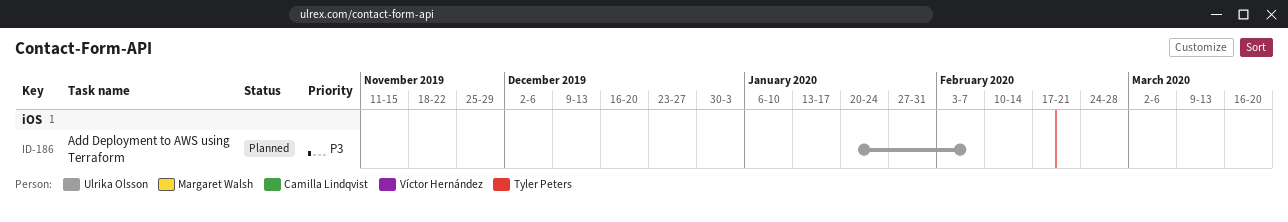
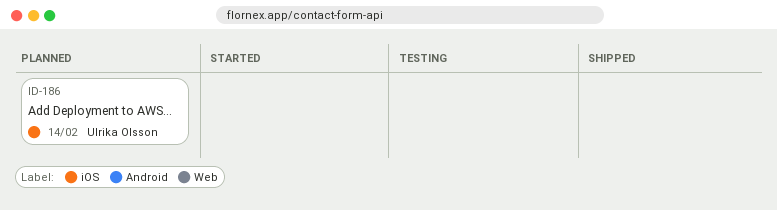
ID-186, due: Feb 7 -> Feb 14

